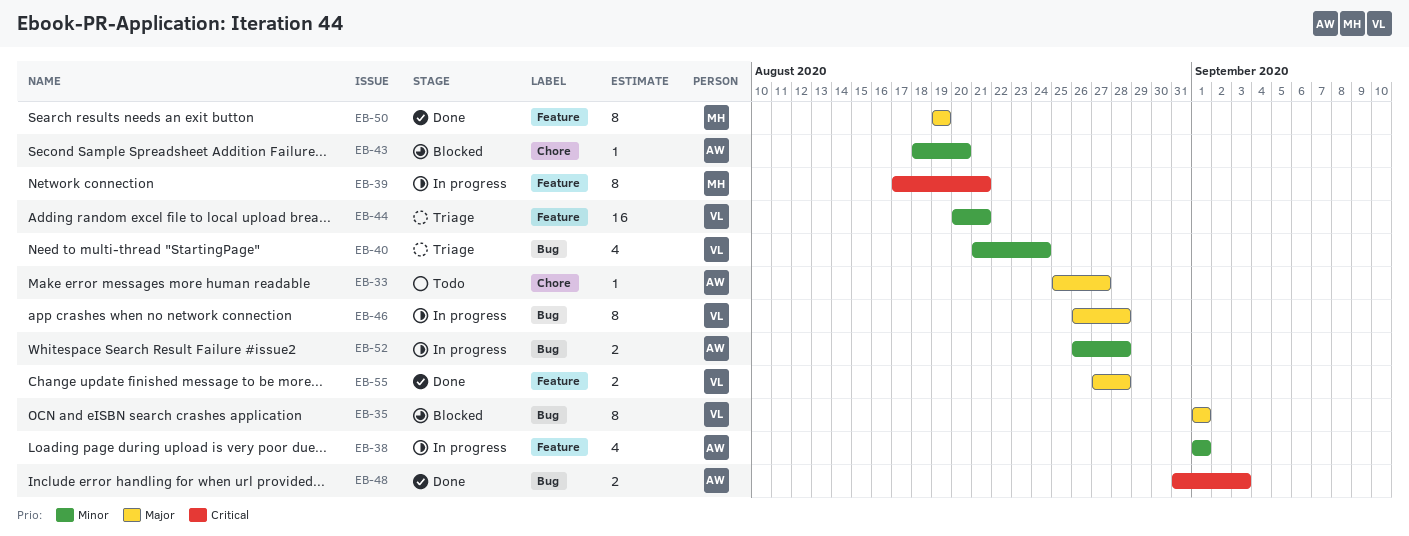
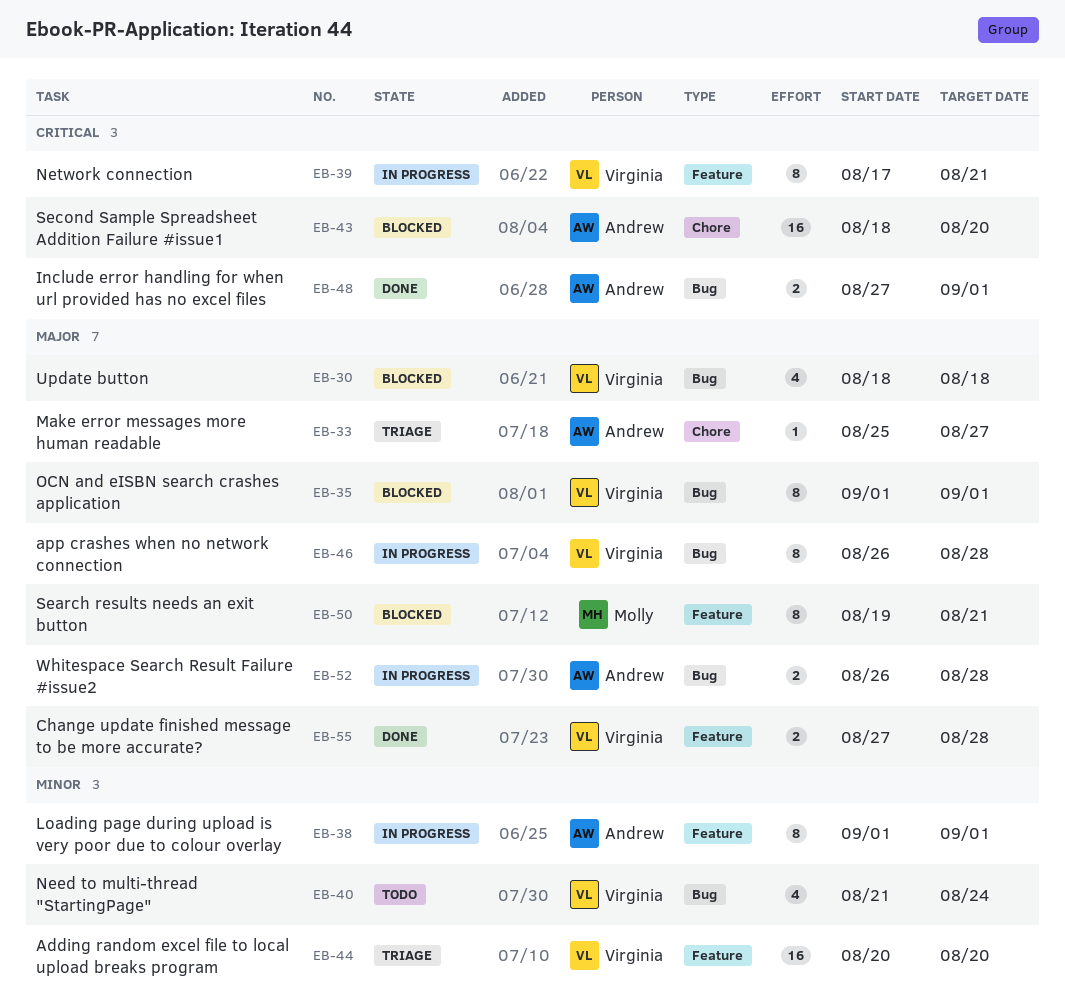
EB-30: none -> present
EB-33, status: Todo -> Triage
EB-38, estimate: 4 -> 8
EB-39, owner: Molly -> Virginia
EB-40, status: Triage -> Todo
EB-43, priority: Minor -> Critical
EB-43, estimate: 1 -> 16
EB-44, due: Aug 21 -> Aug 20
EB-48, start: Aug 31 -> Aug 27
EB-48, due: Sep 3 -> Sep 1
EB-50, status: Done -> Blocked
EB-50, due: Aug 19 -> Aug 21
EB-52, priority: Minor -> Major

